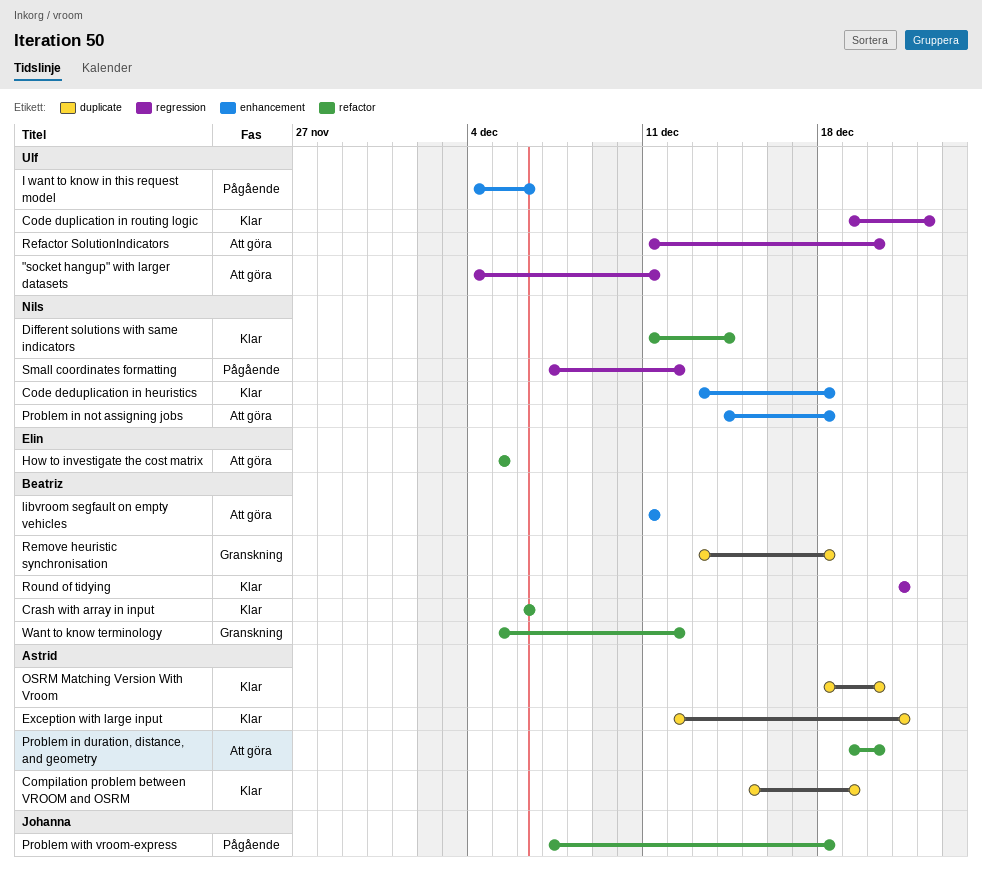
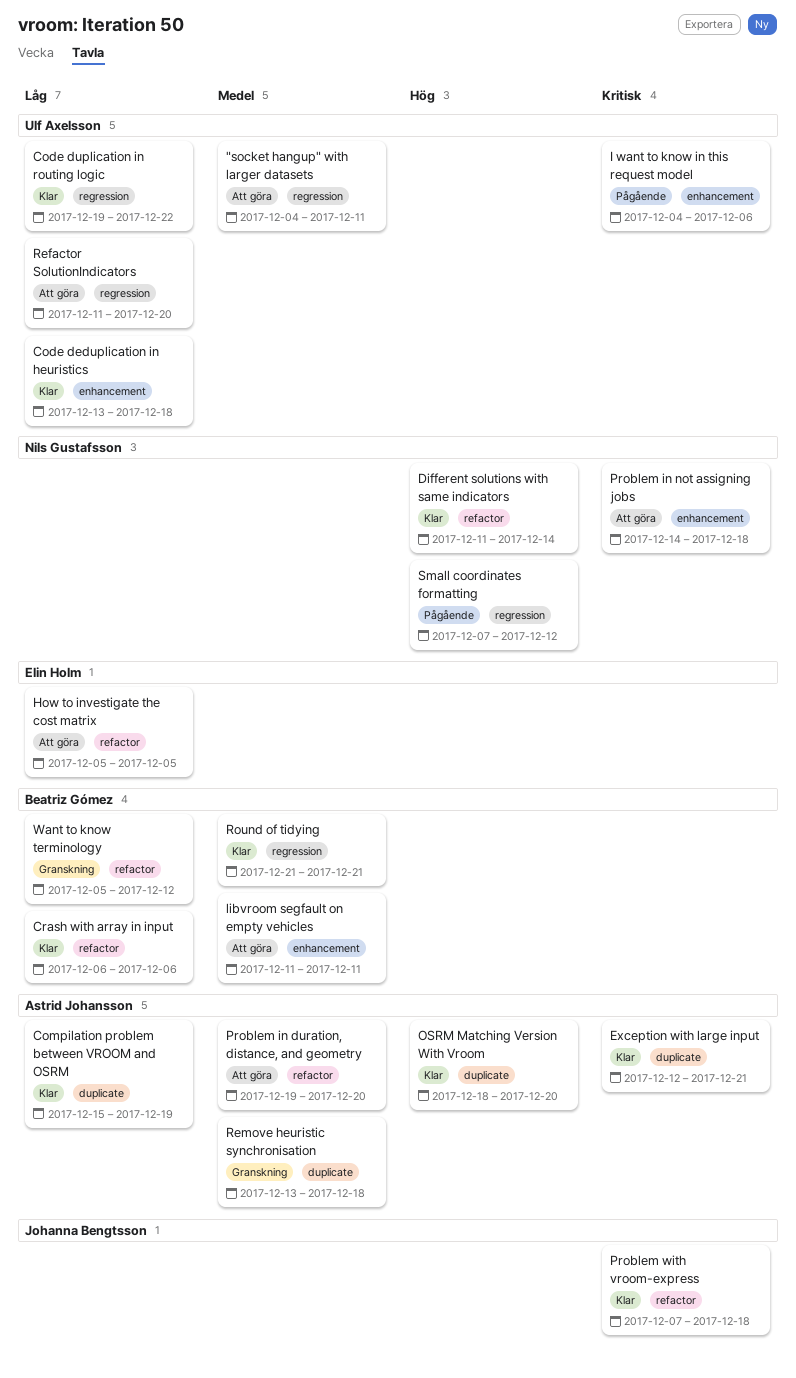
Code deduplication in heuristics, owner: Nils Gustafsson -> Ulf Axelsson
Problem with vroom-express, status: Pågående -> Klar
Remove heuristic synchronisation, owner: Beatriz Gómez -> Astrid Johansson

